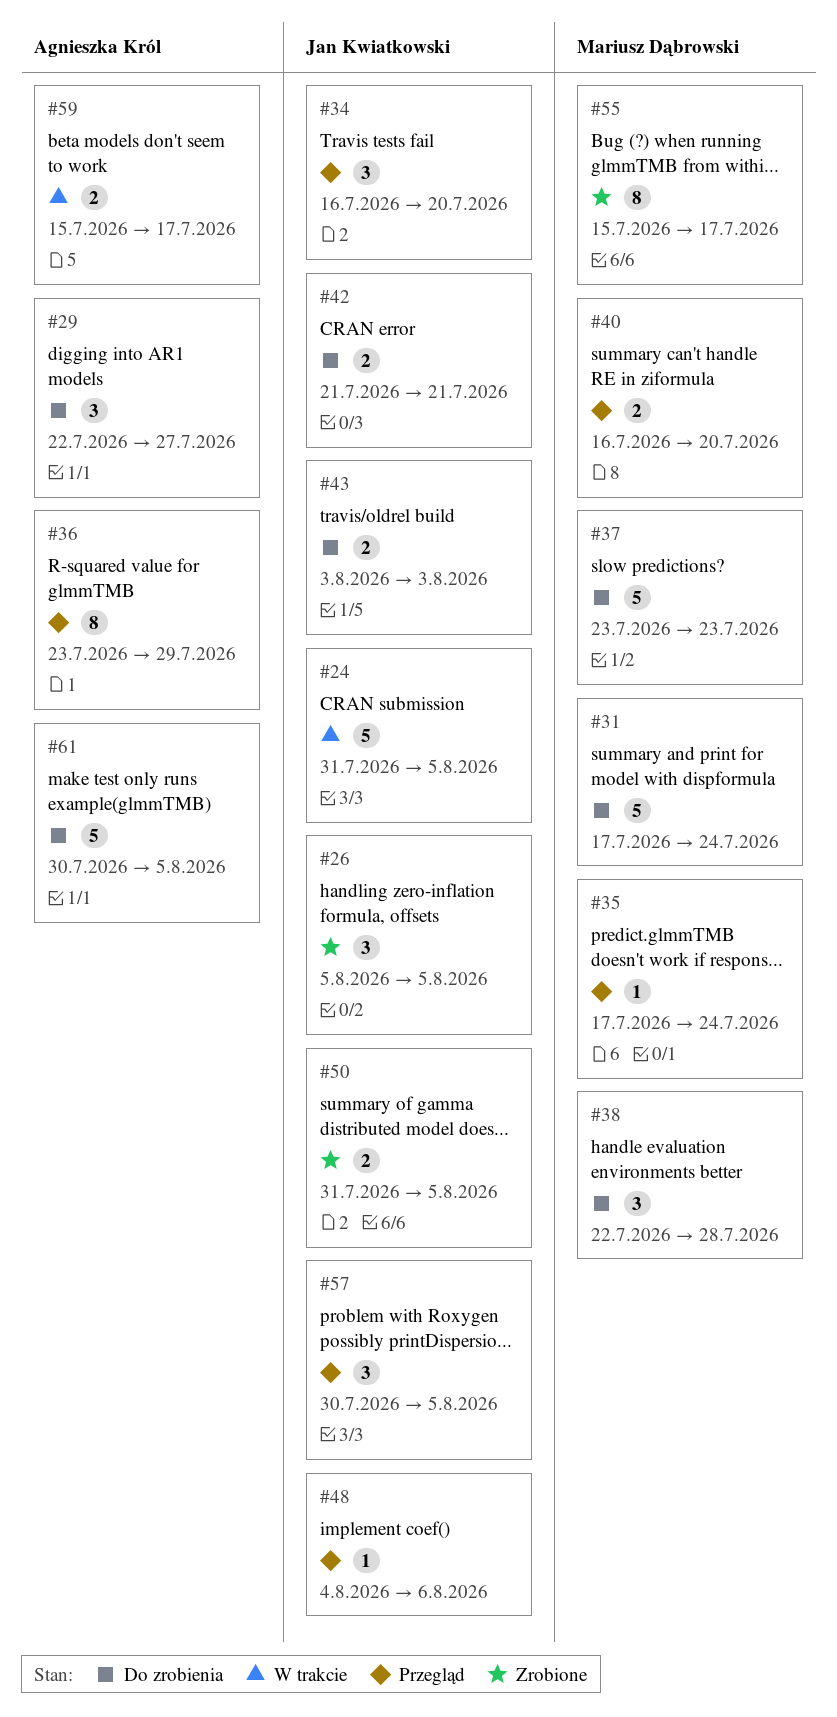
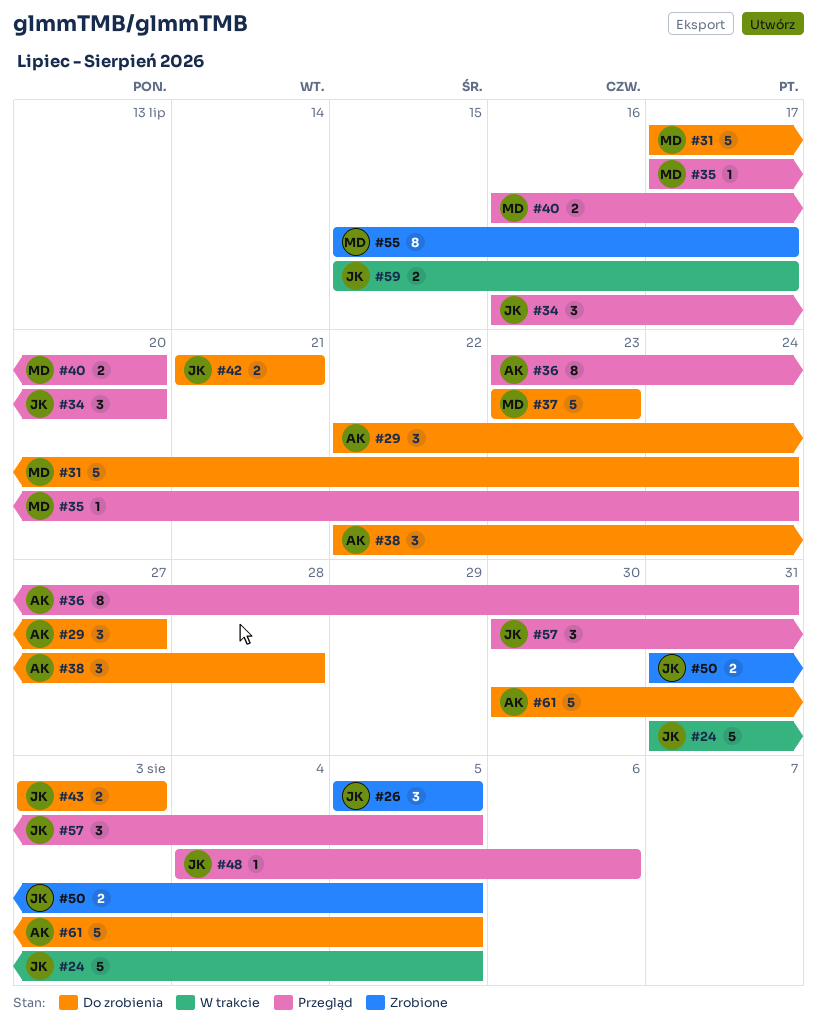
#36, due: Jul 29 -> Jul 31
#38, owner: Mariusz Dąbrowski -> Agnieszka Król
#59, owner: Agnieszka Król -> Jan Kwiatkowski

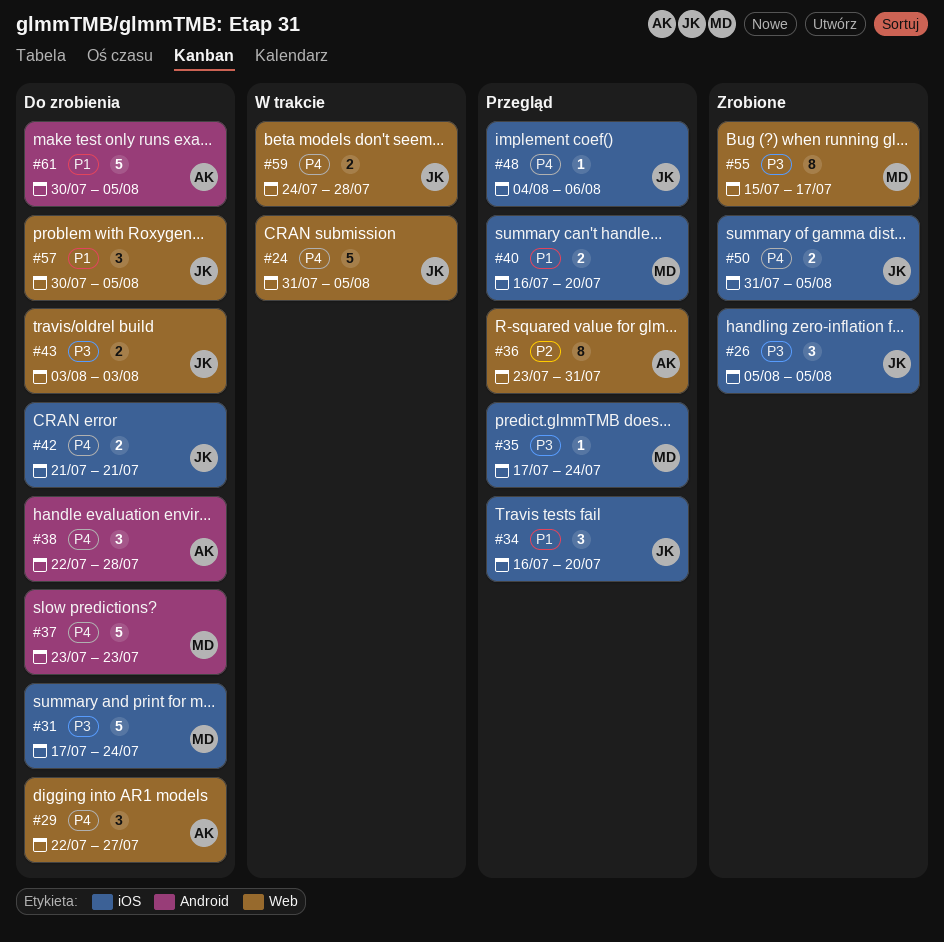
#57, status: Przegląd -> Do zrobienia
#59, start: Jul 15 -> Jul 24
#59, due: Jul 17 -> Jul 28

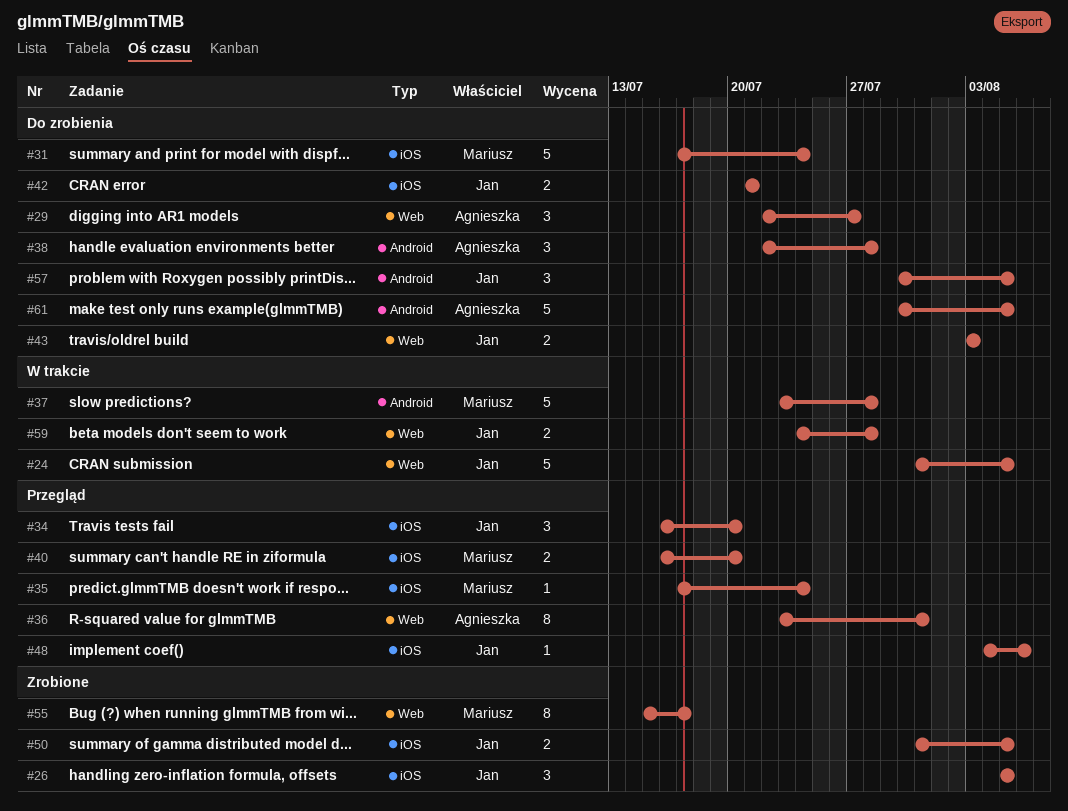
#37, status: Do zrobienia -> W trakcie
#37, due: Jul 23 -> Jul 28
#57, label: Web -> Android

